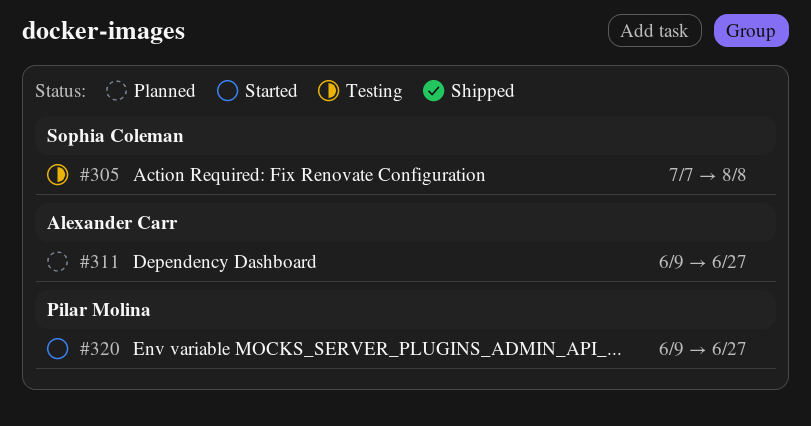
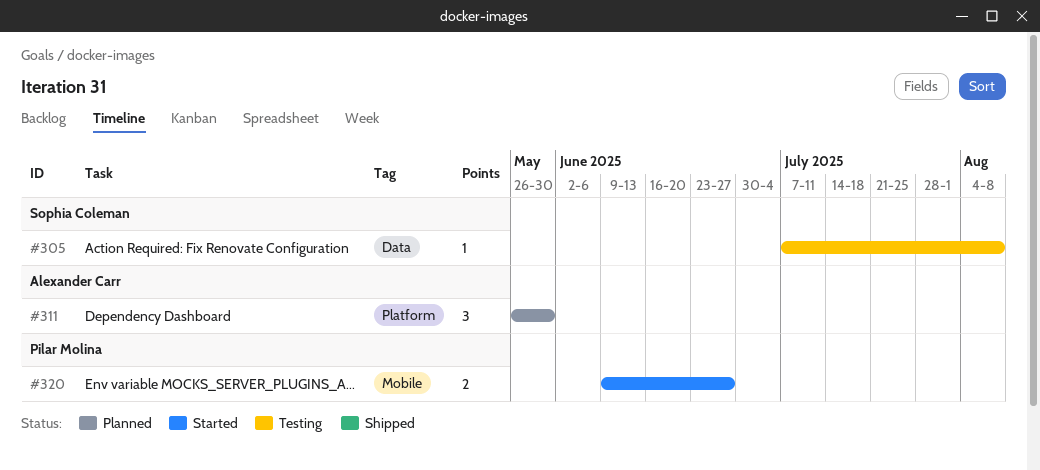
#311, start: Jun 9 -> May 26
#311, due: Jun 27 -> May 30

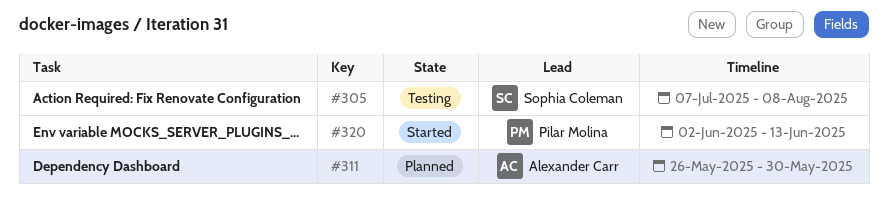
#320, start: Jun 9 -> Jun 2
#320, due: Jun 27 -> Jun 13

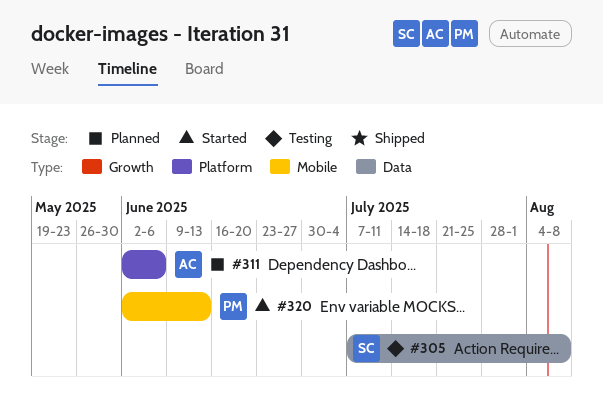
#311, start: May 26 -> Jun 2
#311, due: May 30 -> Jun 6

